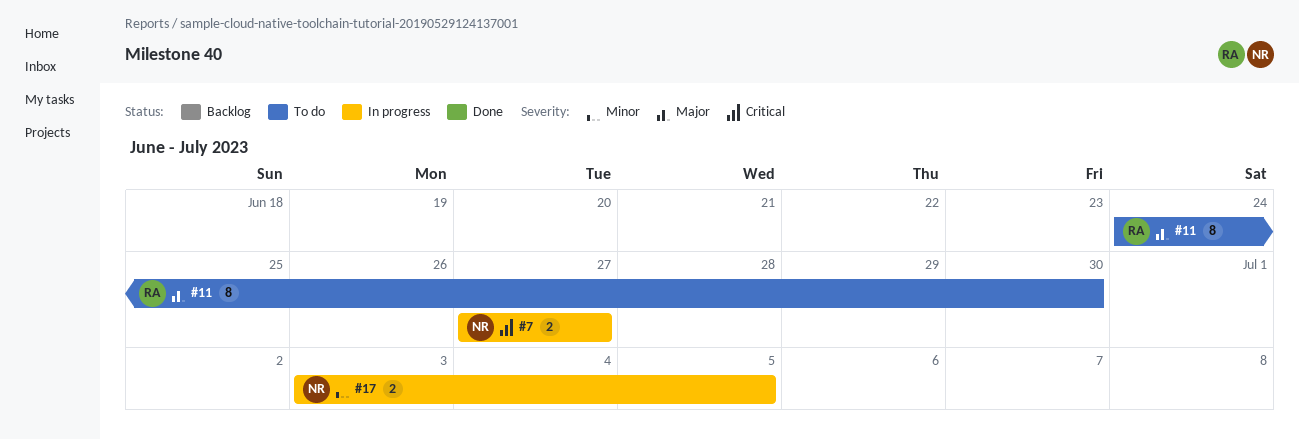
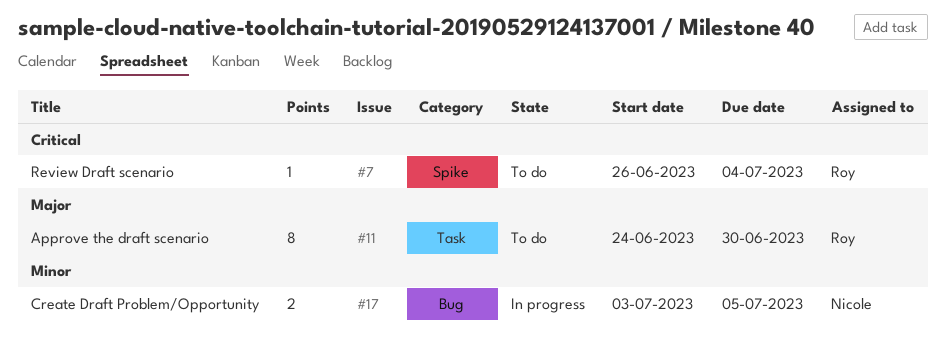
#7, status: In progress -> To do
#7, owner: Nicole -> Roy
#7, estimate: 2 -> 1
#7, start: Jun 27 -> Jun 26
#7, due: Jun 27 -> Jul 4

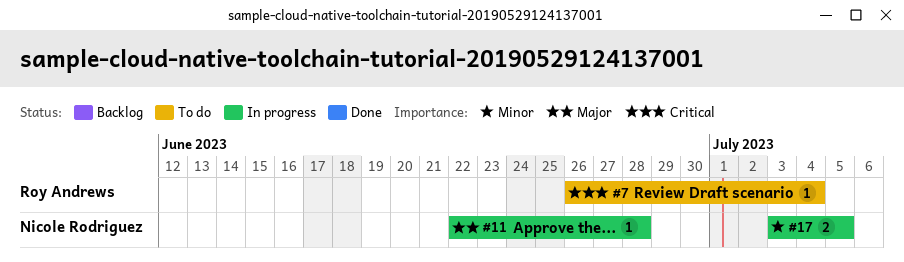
#11, status: To do -> In progress
#11, owner: Roy Andrews -> Nicole Rodriguez
#11, estimate: 8 -> 1
#11, start: Jun 24 -> Jun 22
#11, due: Jun 30 -> Jun 28

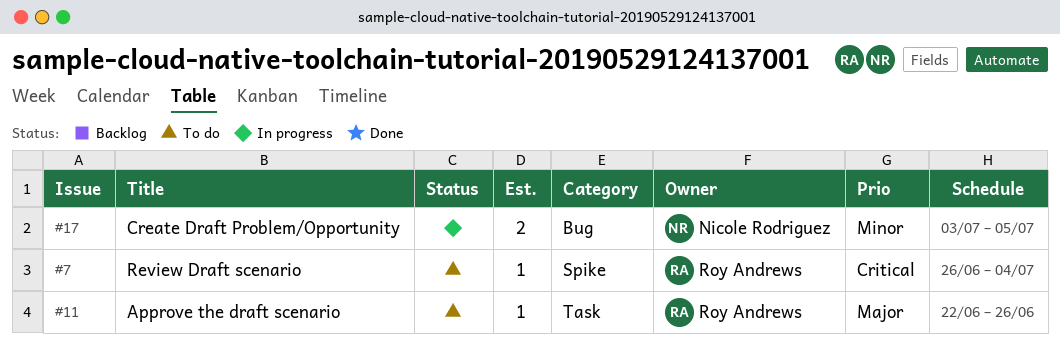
#11, status: In progress -> To do
#11, owner: Nicole Rodriguez -> Roy Andrews
#11, due: Jun 28 -> Jun 26

